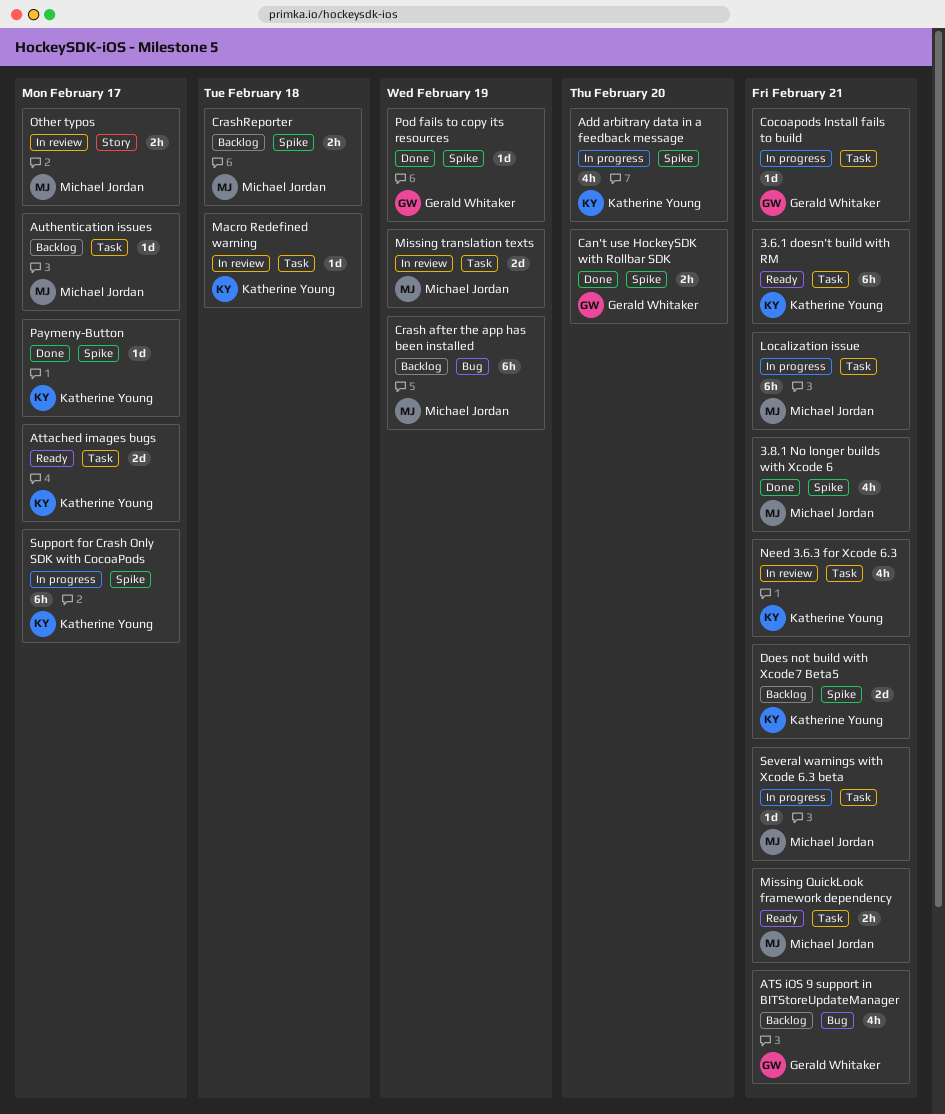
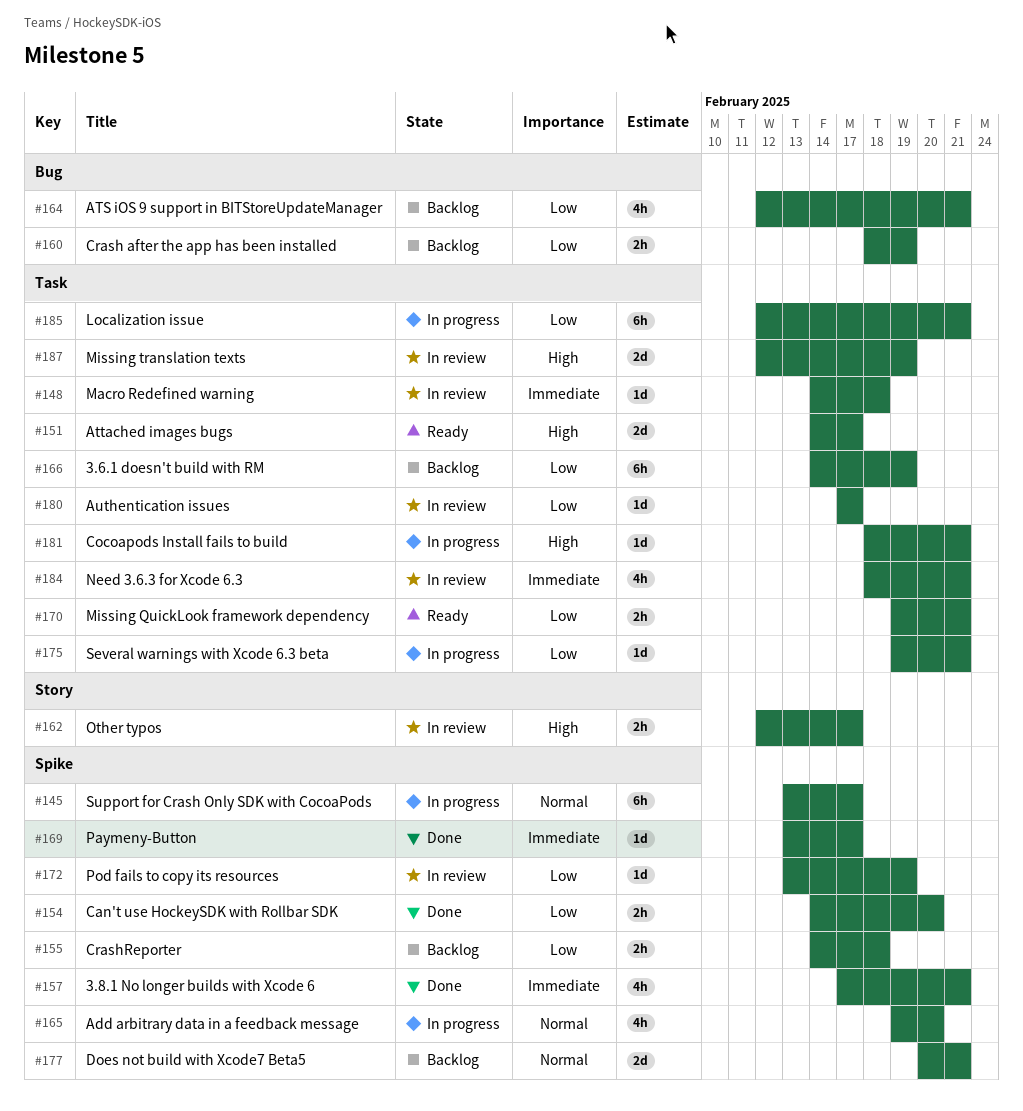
3.6.1 doesn't build with RM, status: Ready -> Backlog
3.6.1 doesn't build with RM, due: Feb 21 -> Feb 19
Authentication issues, status: Backlog -> In review
Crash after the app has been installed, estimate: 6h -> 2h
Pod fails to copy its resources, status: Done -> In review

